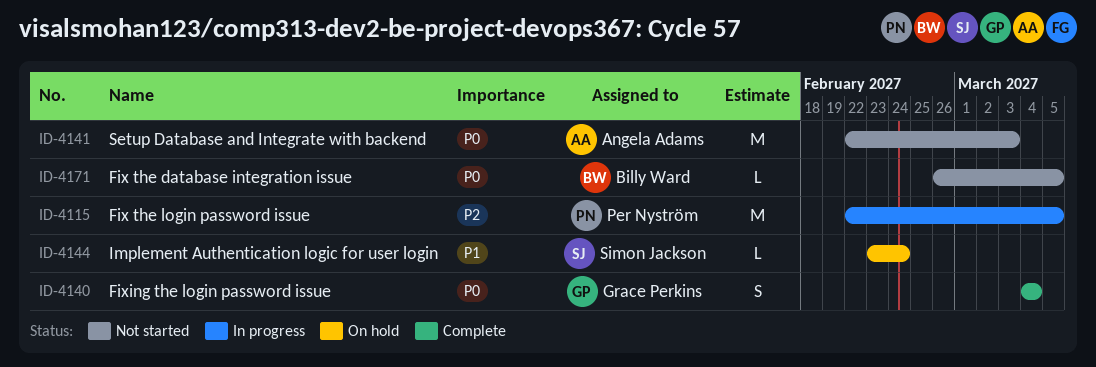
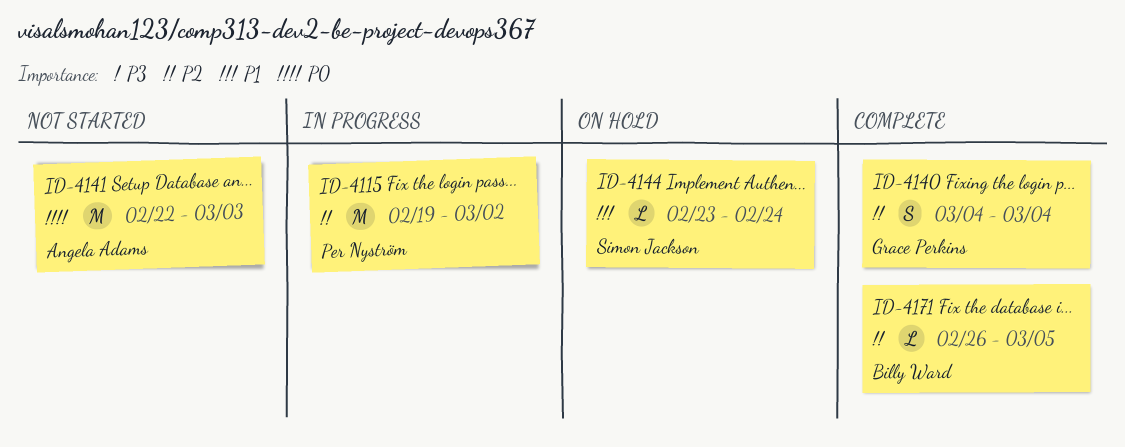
ID-4115, start: Feb 22 -> Feb 19
ID-4115, due: Mar 5 -> Mar 2
ID-4140, priority: P0 -> P2
ID-4171, status: Not started -> Complete
ID-4171, priority: P0 -> P2

